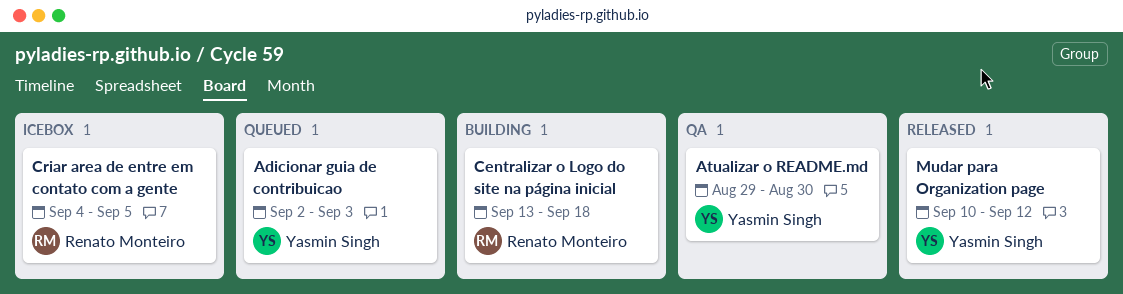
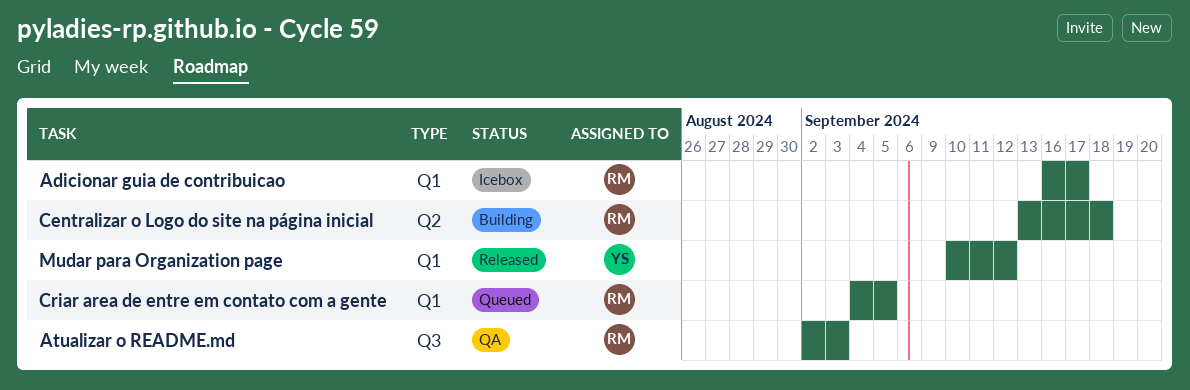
Adicionar guia de contribuicao, status: Queued -> Icebox
Adicionar guia de contribuicao, owner: Yasmin Singh -> Renato Monteiro
Adicionar guia de contribuicao, start: Sep 2 -> Sep 16
Adicionar guia de contribuicao, due: Sep 3 -> Sep 17
Atualizar o README.md, owner: Yasmin Singh -> Renato Monteiro
Atualizar o README.md, start: Aug 29 -> Sep 2
Atualizar o README.md, due: Aug 30 -> Sep 3
Criar area de entre em contato com a gente, status: Icebox -> Queued

